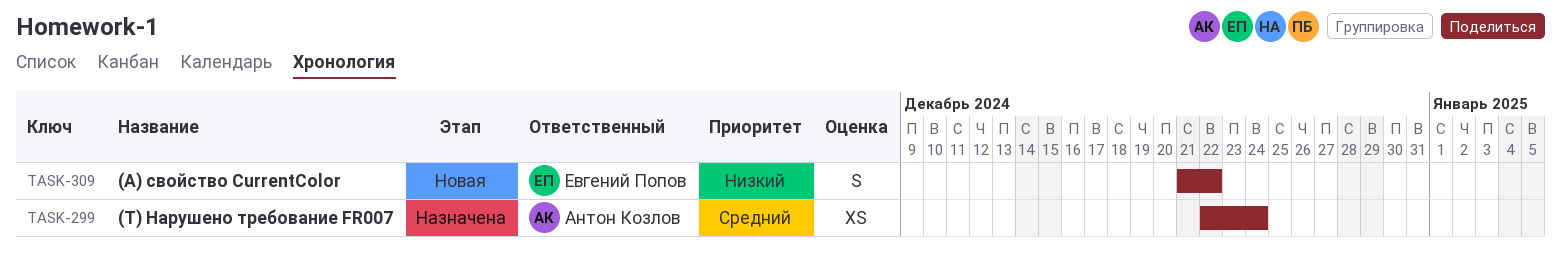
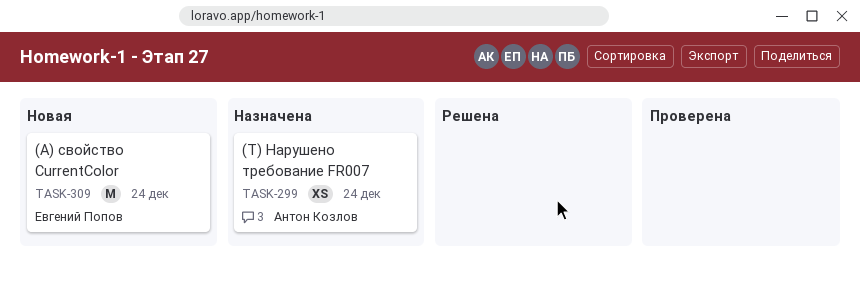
TASK-309, estimate: S -> M
TASK-309, due: Dec 22 -> Dec 24

